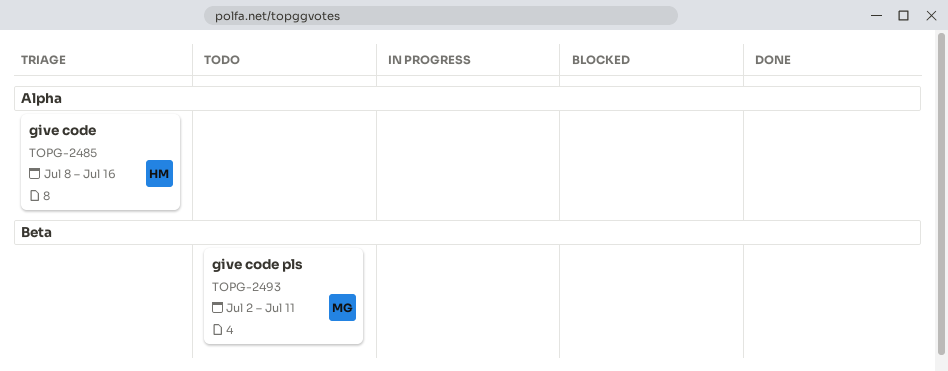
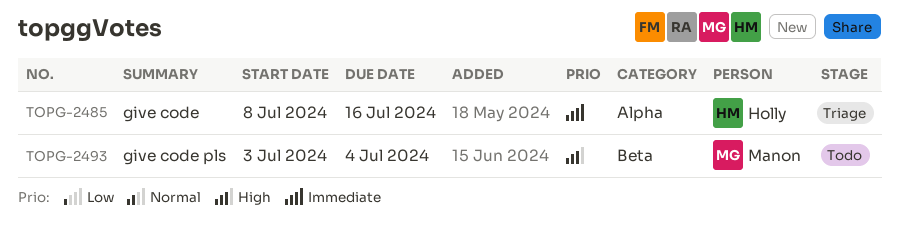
TOPG-2493, start: Jul 2 -> Jul 3
TOPG-2493, due: Jul 11 -> Jul 4

